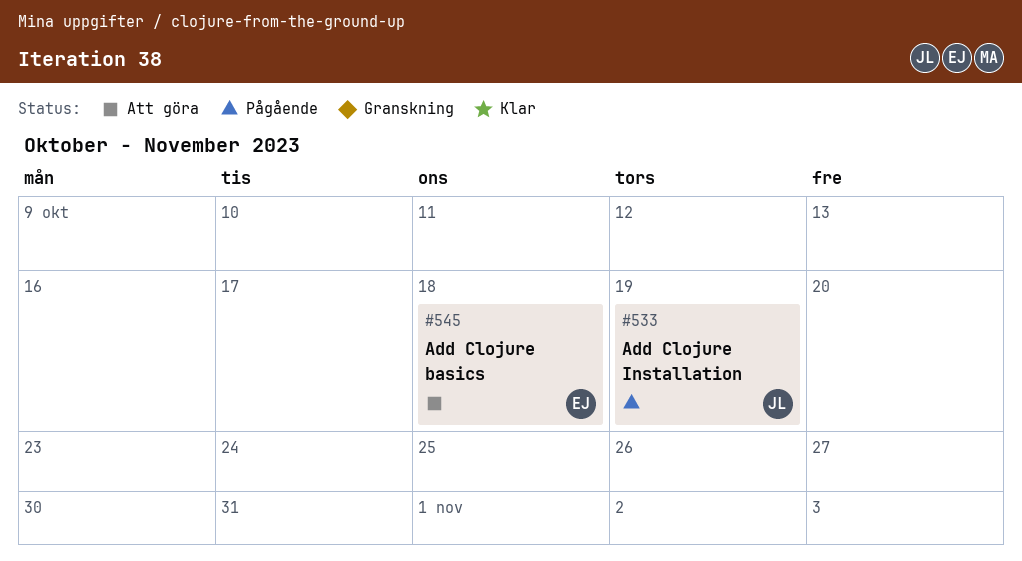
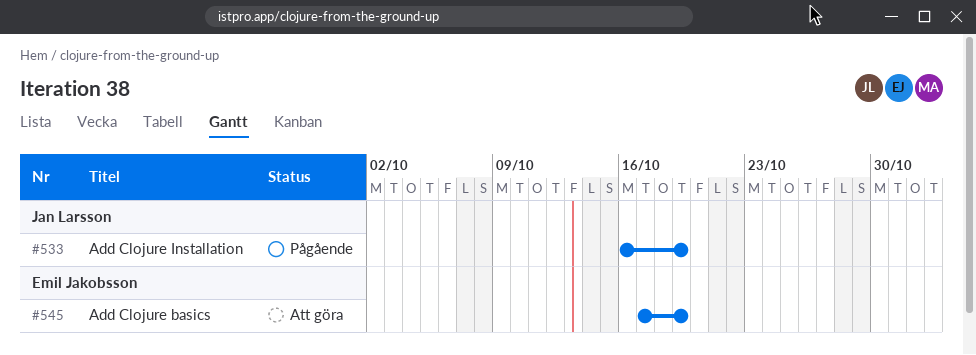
#545, due: Oct 18 -> Oct 19

